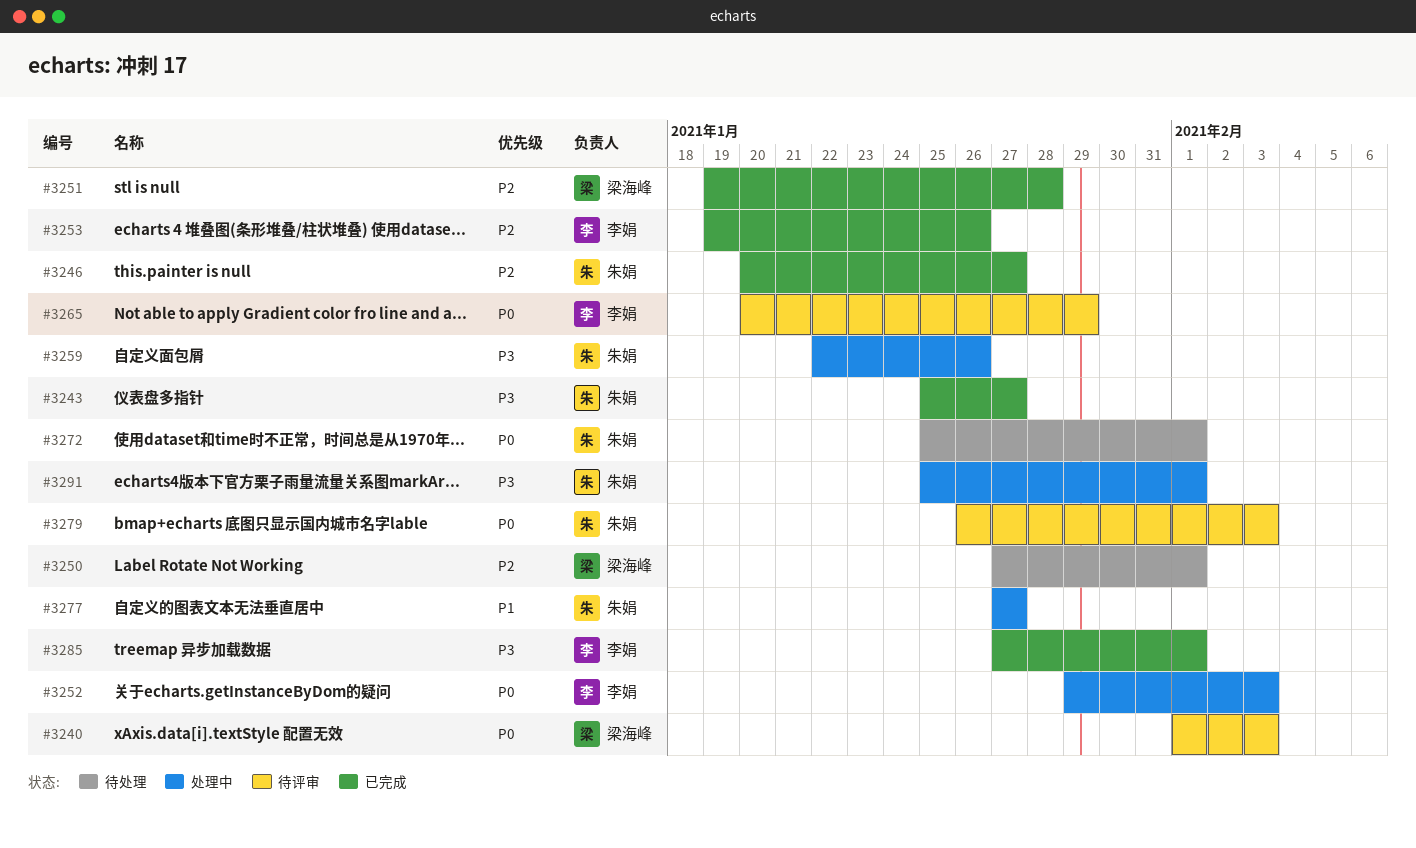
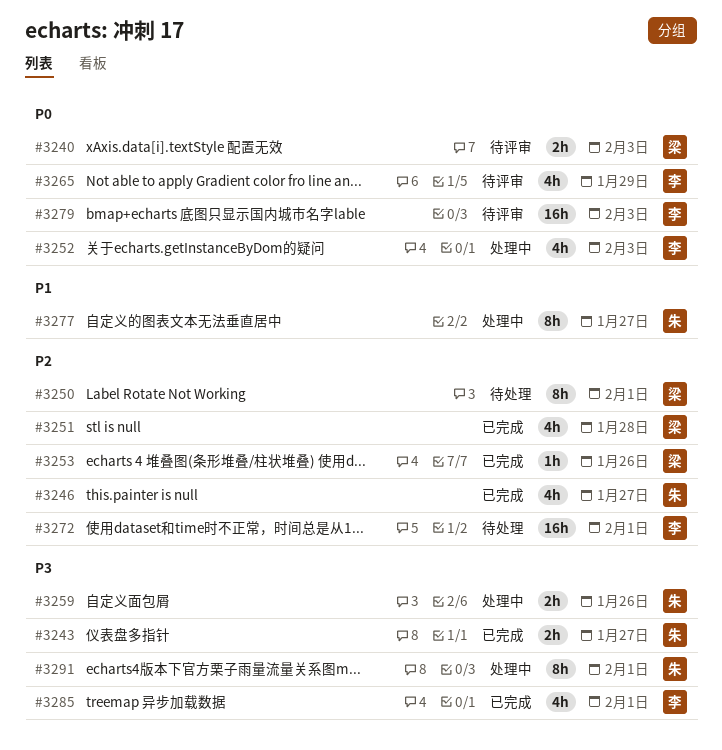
#3253, owner: 李娟 -> 梁海峰
#3272, owner: 朱娟 -> 李娟
#3272, priority: P0 -> P2
#3279, owner: 朱娟 -> 李娟

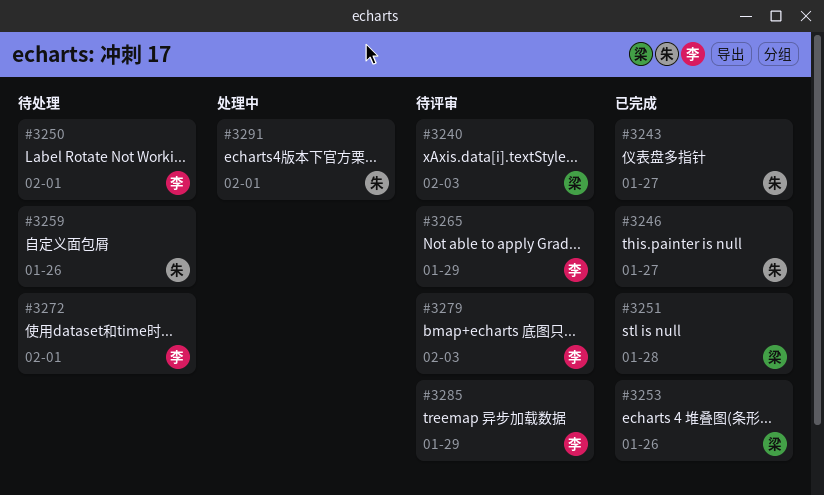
#3250, owner: 梁 -> 李
#3252: present -> none
#3259, status: 处理中 -> 待处理
#3277: present -> none
#3285, status: 已完成 -> 待评审
#3285, due: Feb 1 -> Jan 29

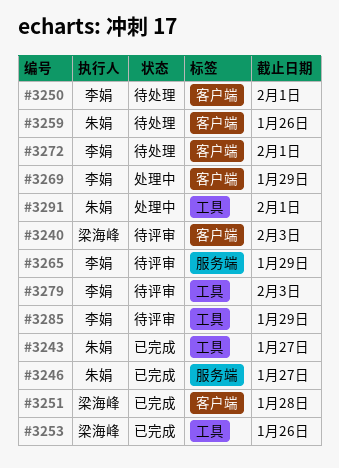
#3269: none -> present

